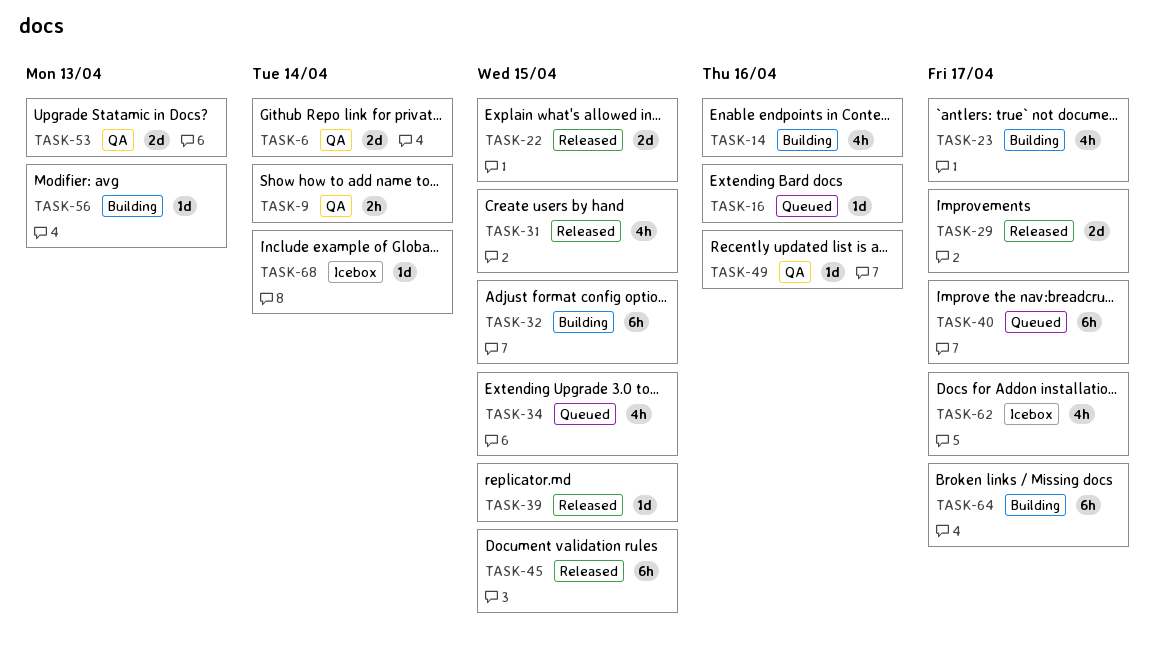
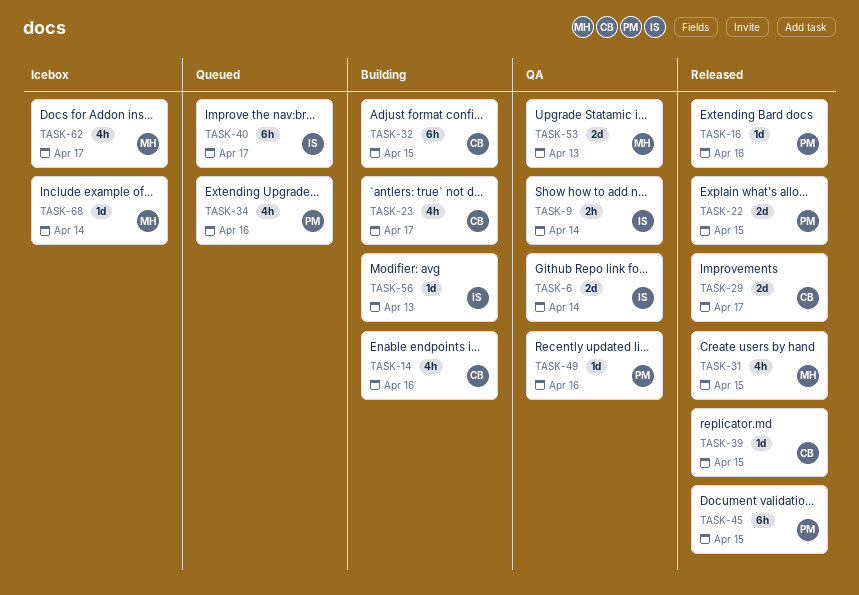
TASK-16, status: Queued -> Released
TASK-34, due: Apr 15 -> Apr 16
TASK-64: present -> none

